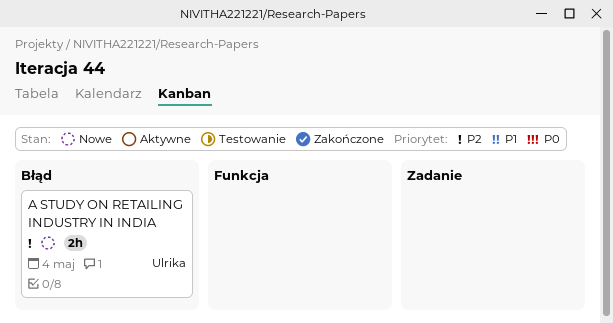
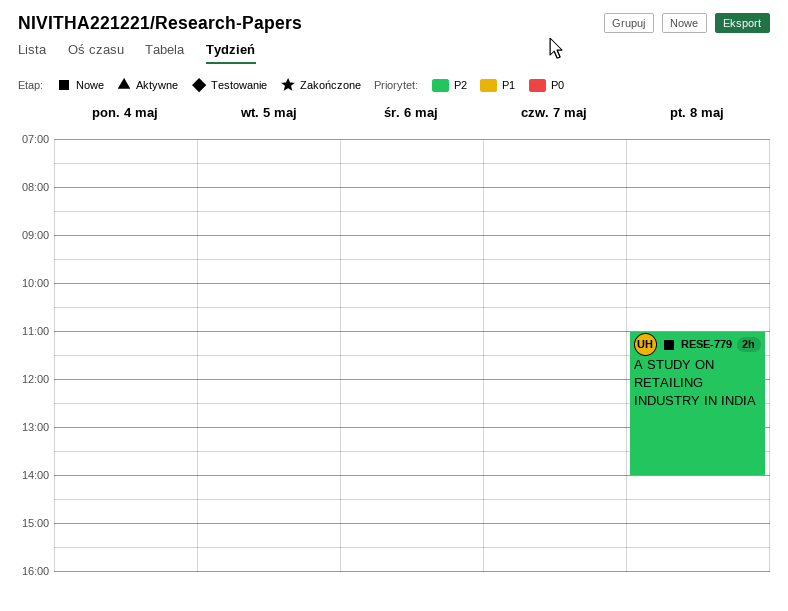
A STUDY ON RETAILING INDUSTRY IN INDIA, day: May 4 -> May 8

